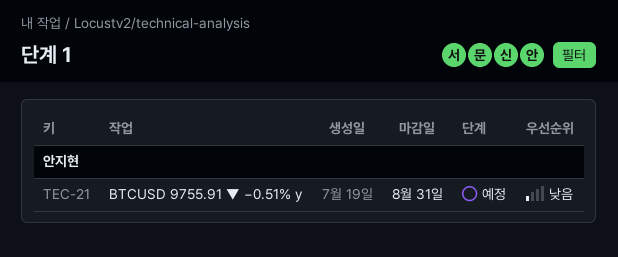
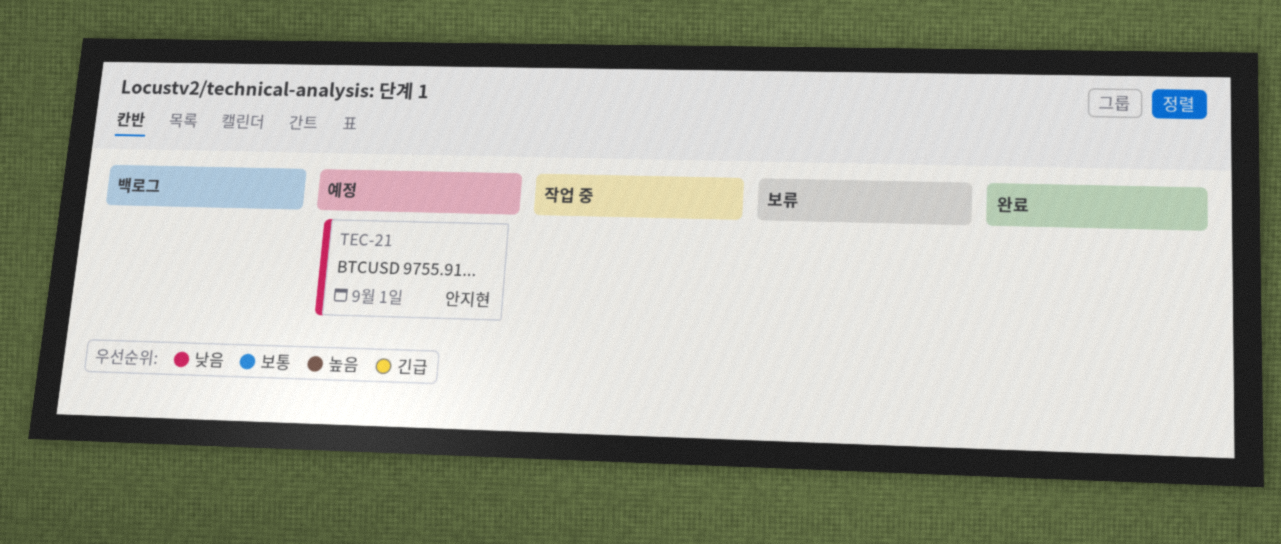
TEC-21, due: Aug 31 -> Sep 1

